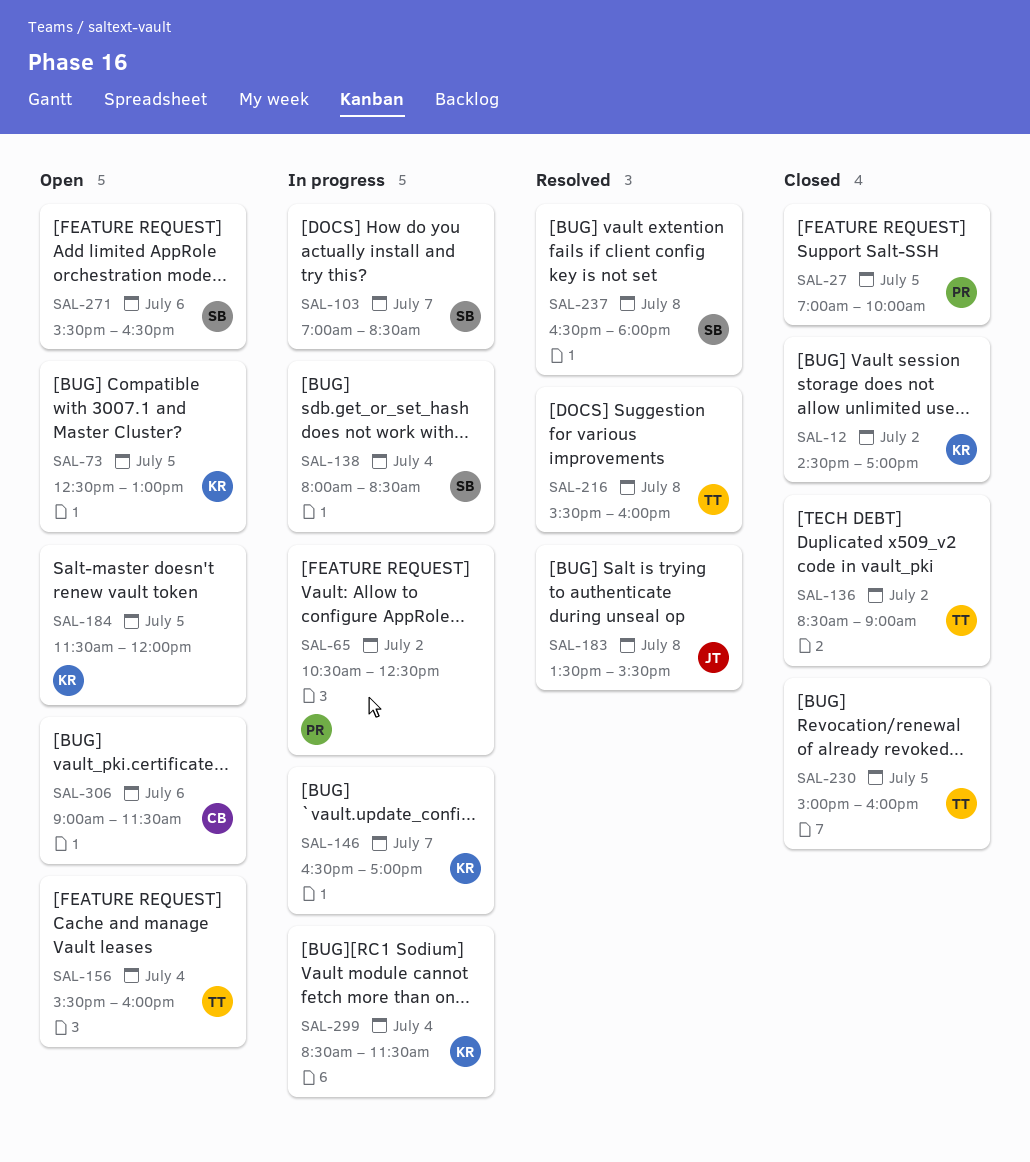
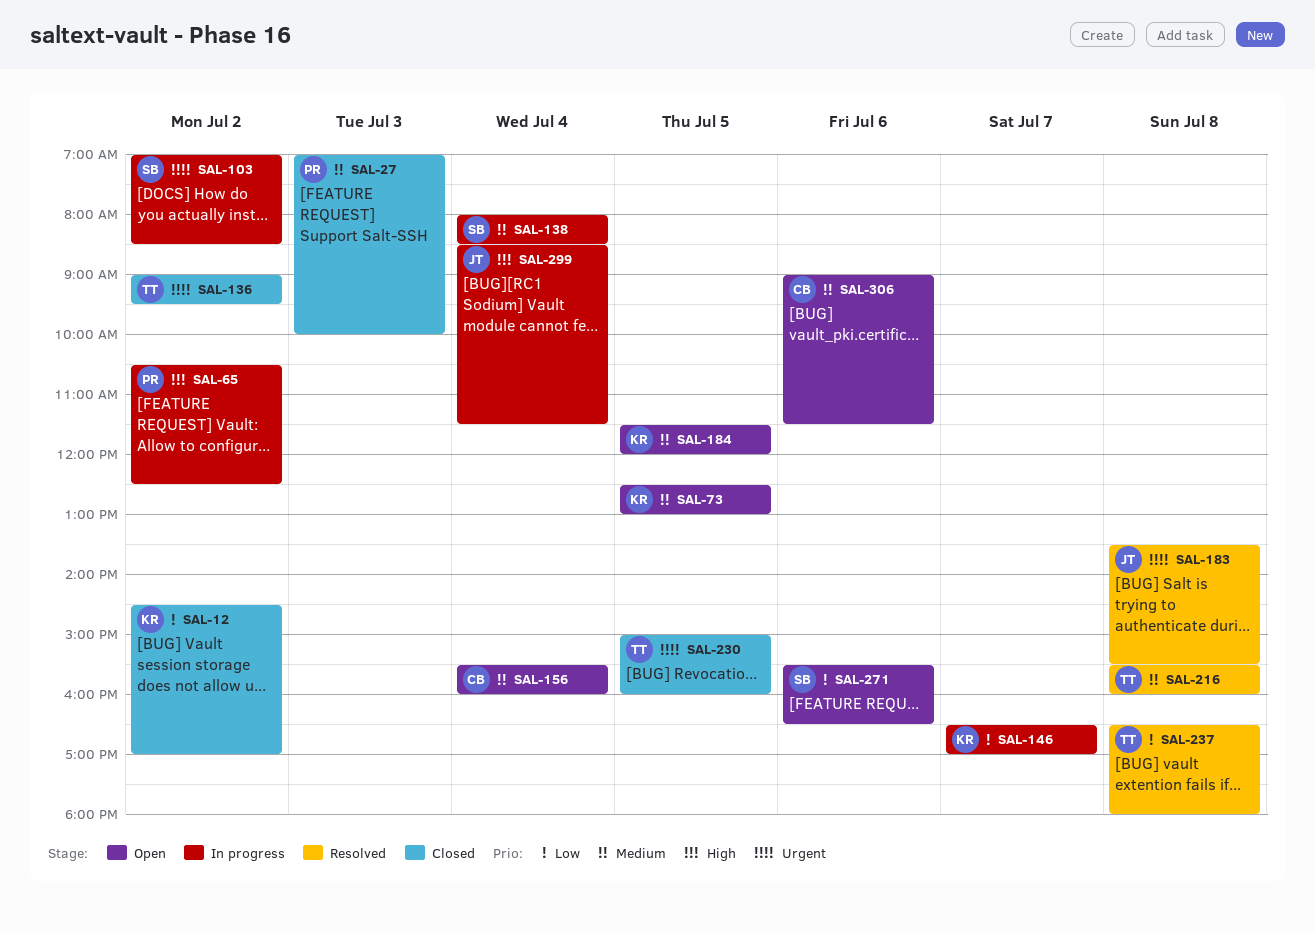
SAL-27, day: Jul 5 -> Jul 3
SAL-103, day: Jul 7 -> Jul 2
SAL-136, begins: 08:30 -> 09:00
SAL-136, ends: 09:00 -> 09:30
SAL-156, owner: TT -> CB
SAL-237, owner: SB -> TT
SAL-299, owner: KR -> JT

